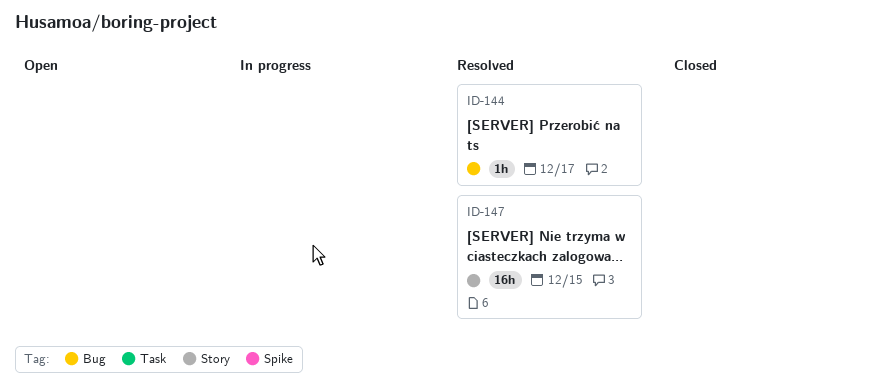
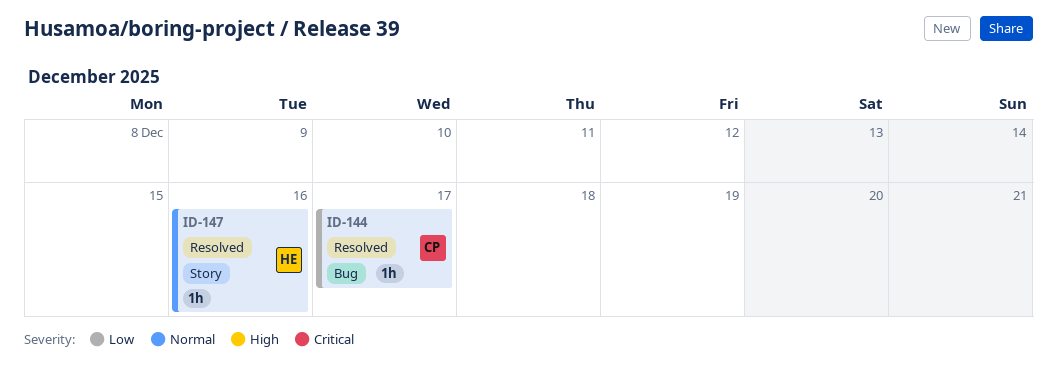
ID-147, estimate: 16h -> 1h
ID-147, due: Dec 15 -> Dec 16

